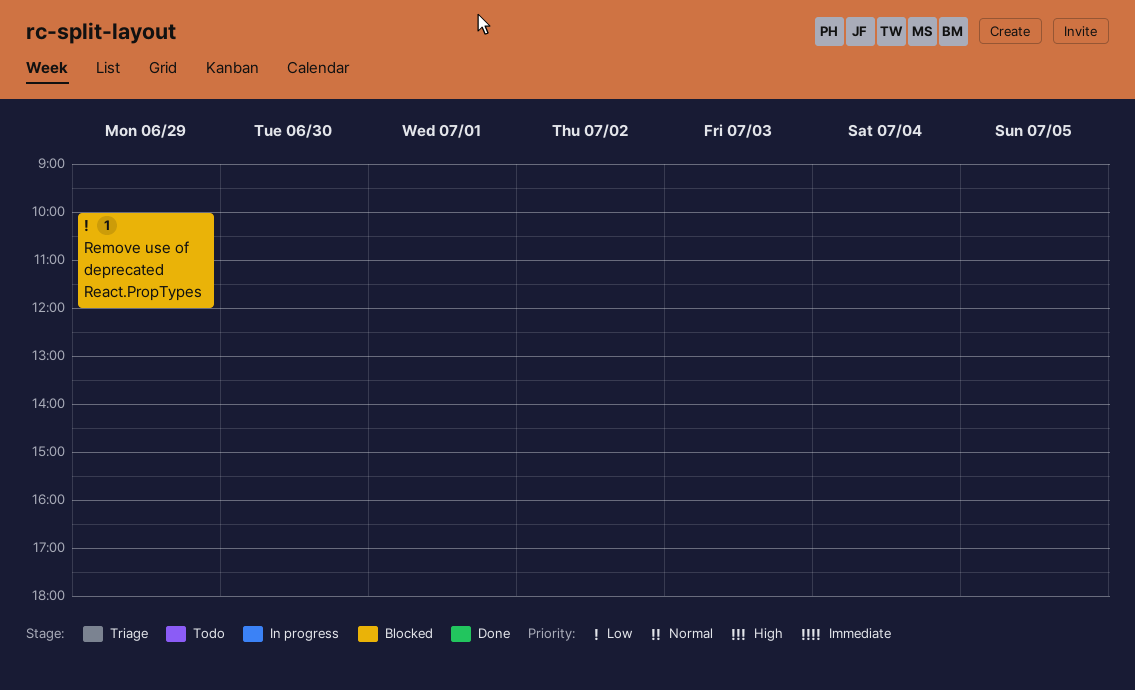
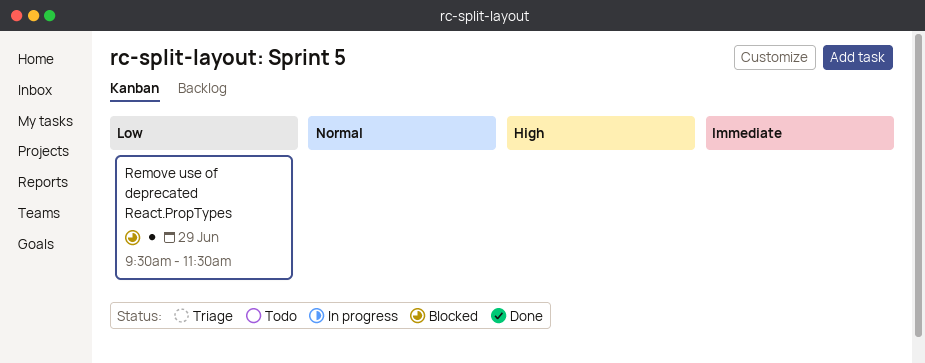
Remove use of deprecated React.PropTypes, begins: 10:00 -> 09:30
Remove use of deprecated React.PropTypes, ends: 12:00 -> 11:30

